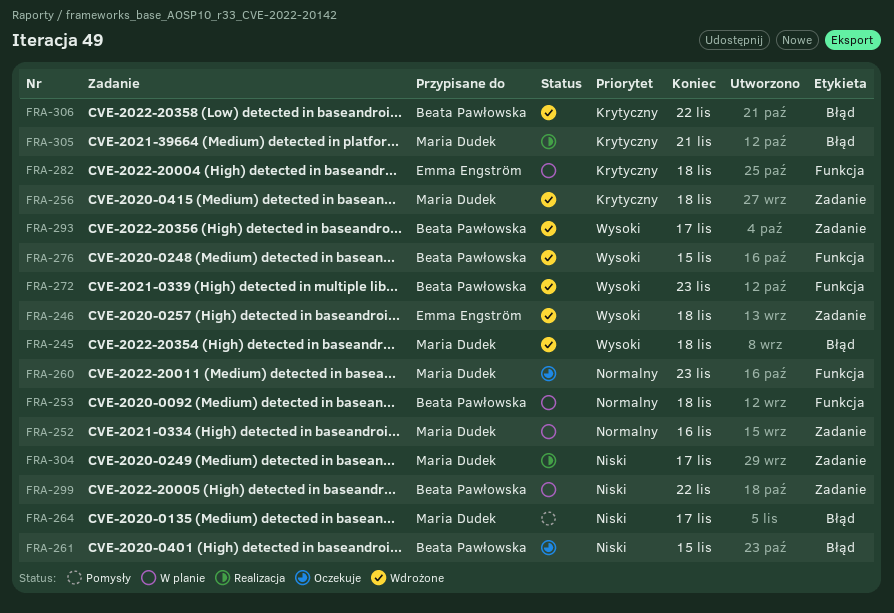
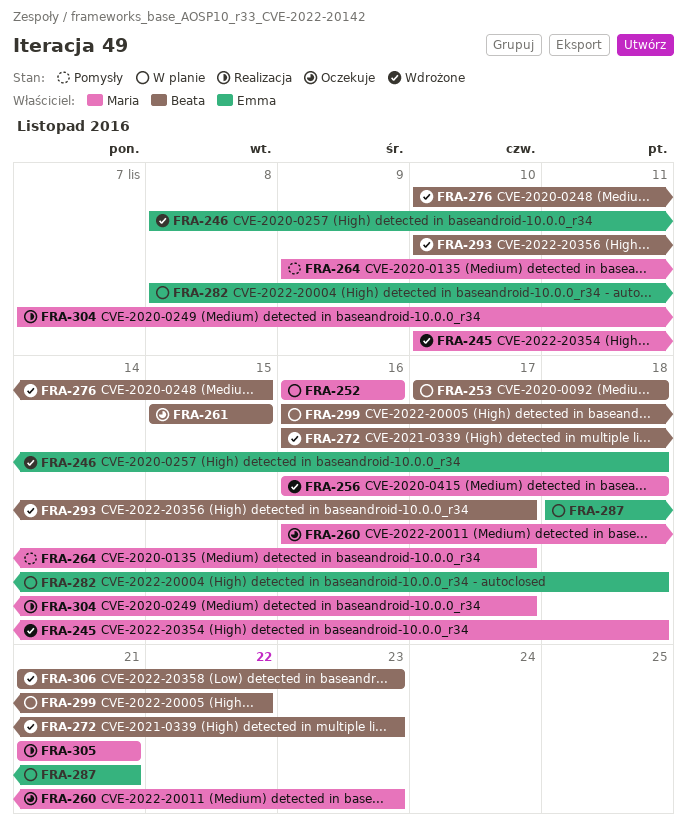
FRA-287: none -> present
FRA-306, due: Nov 22 -> Nov 23

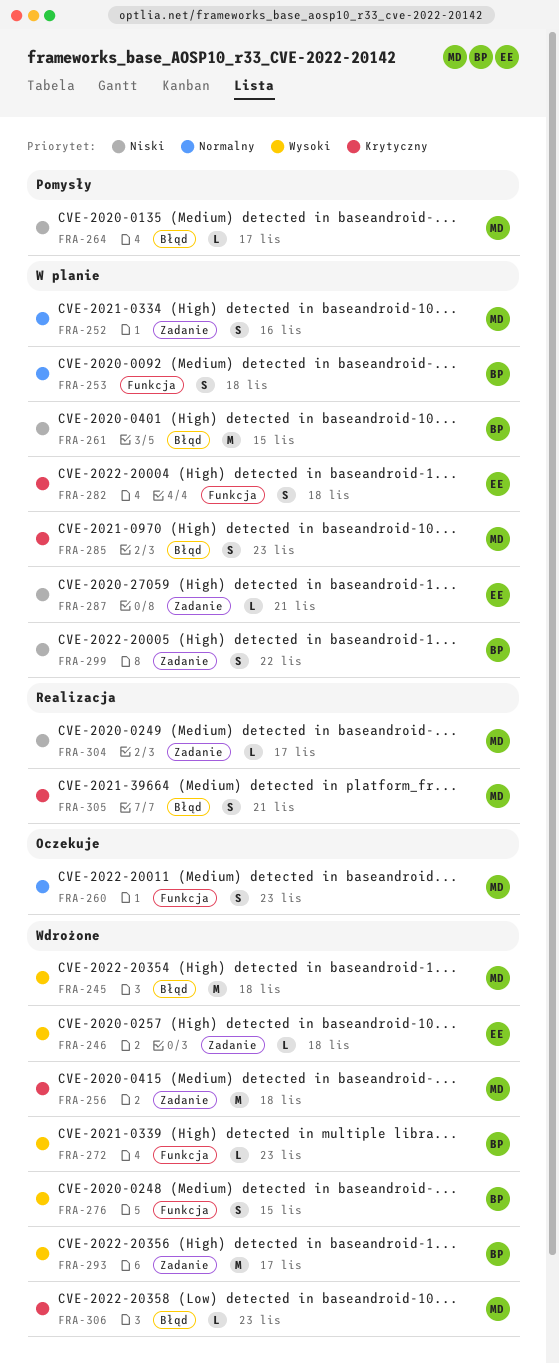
FRA-261, status: Oczekuje -> W planie
FRA-285: none -> present
FRA-306, owner: Beata -> Maria

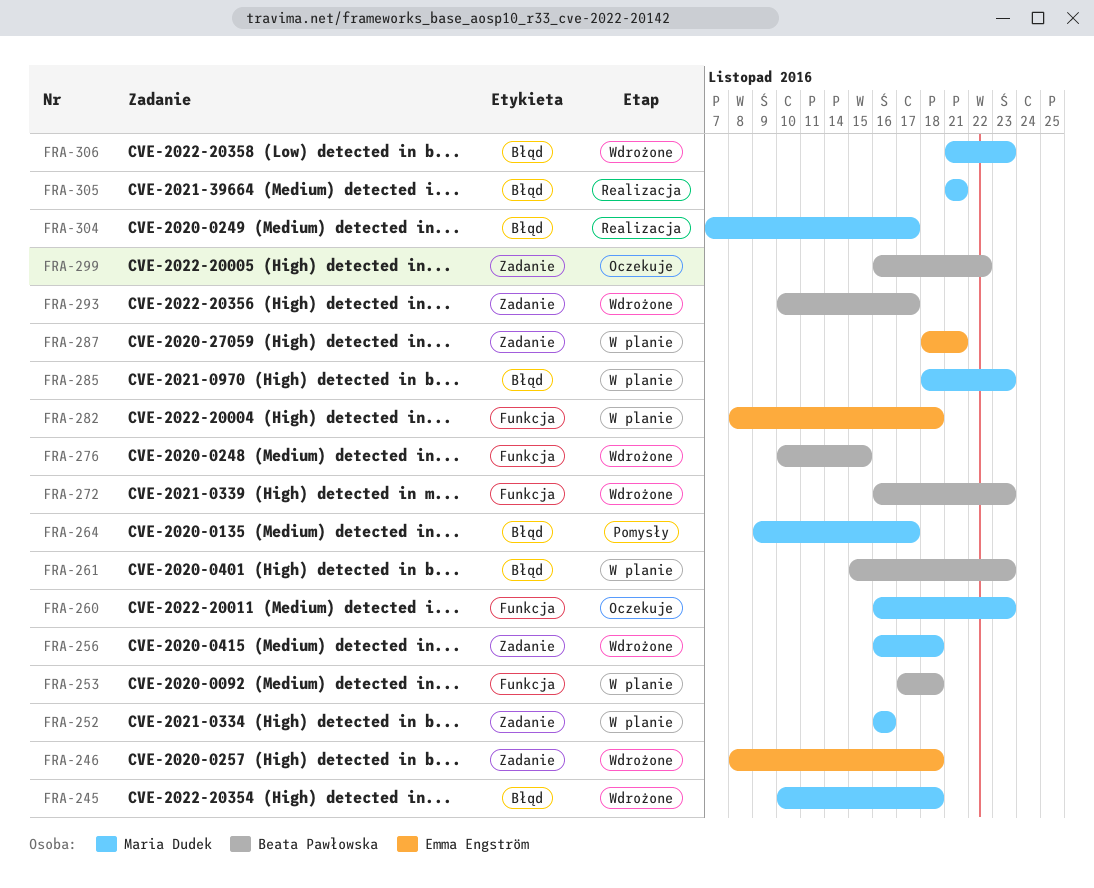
FRA-261, due: Nov 15 -> Nov 23
FRA-299, status: W planie -> Oczekuje
FRA-304, label: Zadanie -> Błąd

